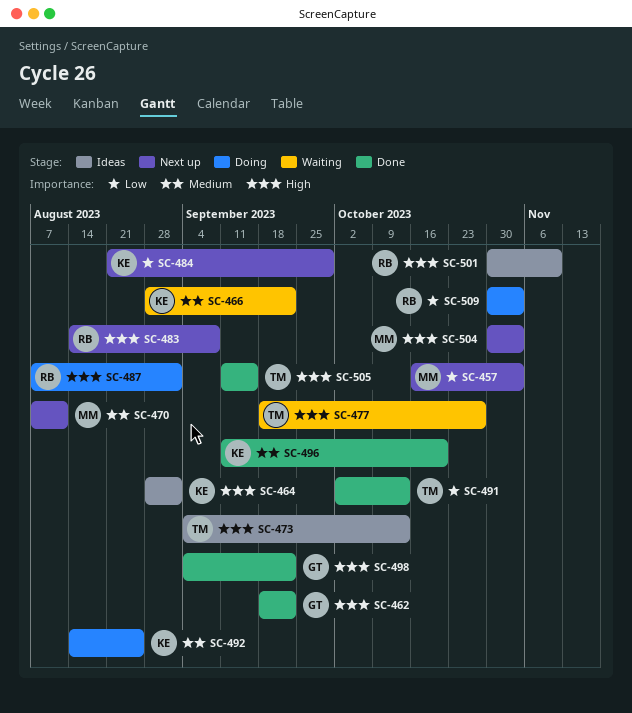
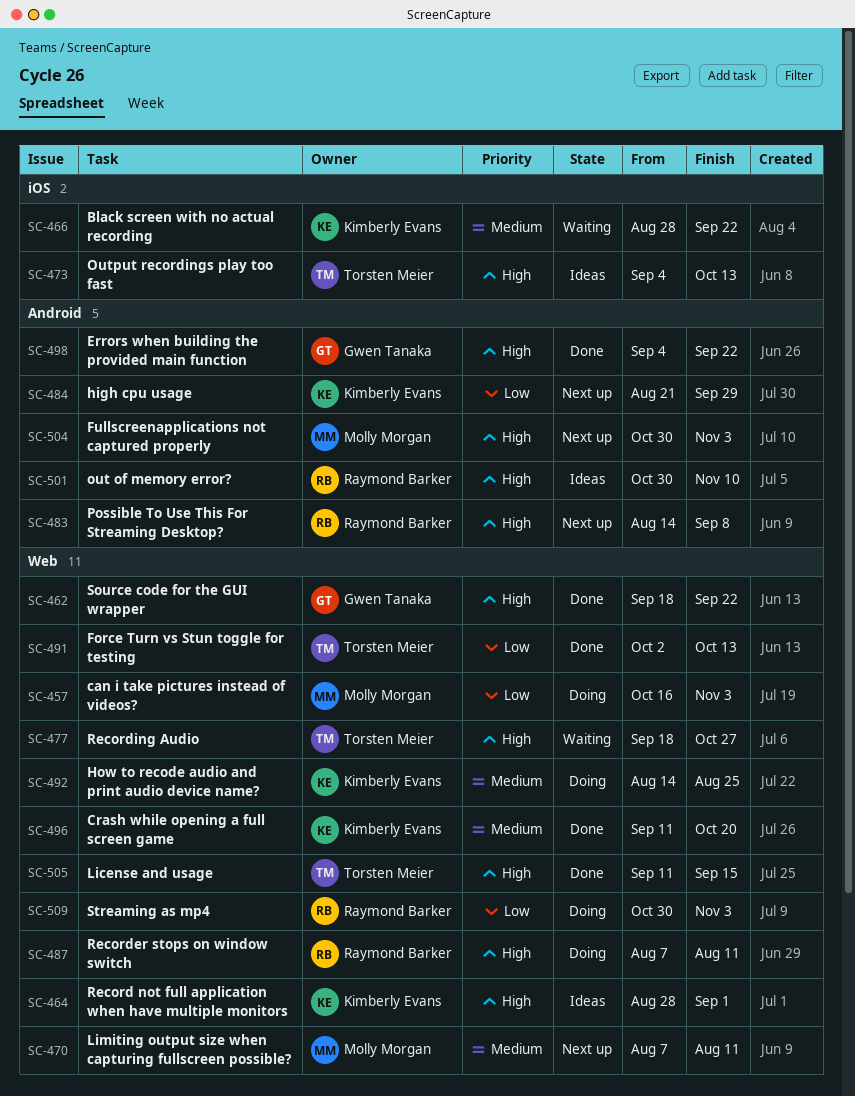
SC-457, status: Next up -> Doing
SC-487, due: Sep 1 -> Aug 11

